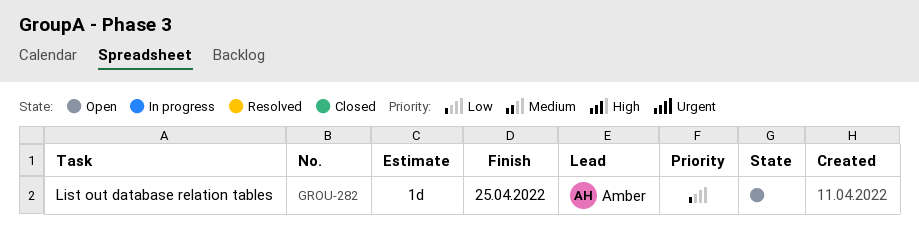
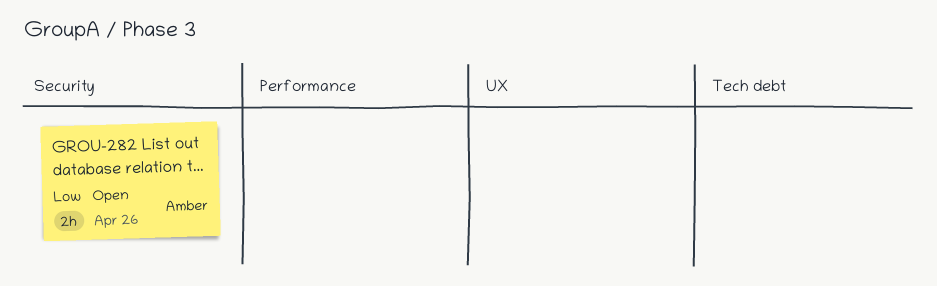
GROU-282, estimate: 1d -> 2h
GROU-282, due: Apr 25 -> Apr 26

